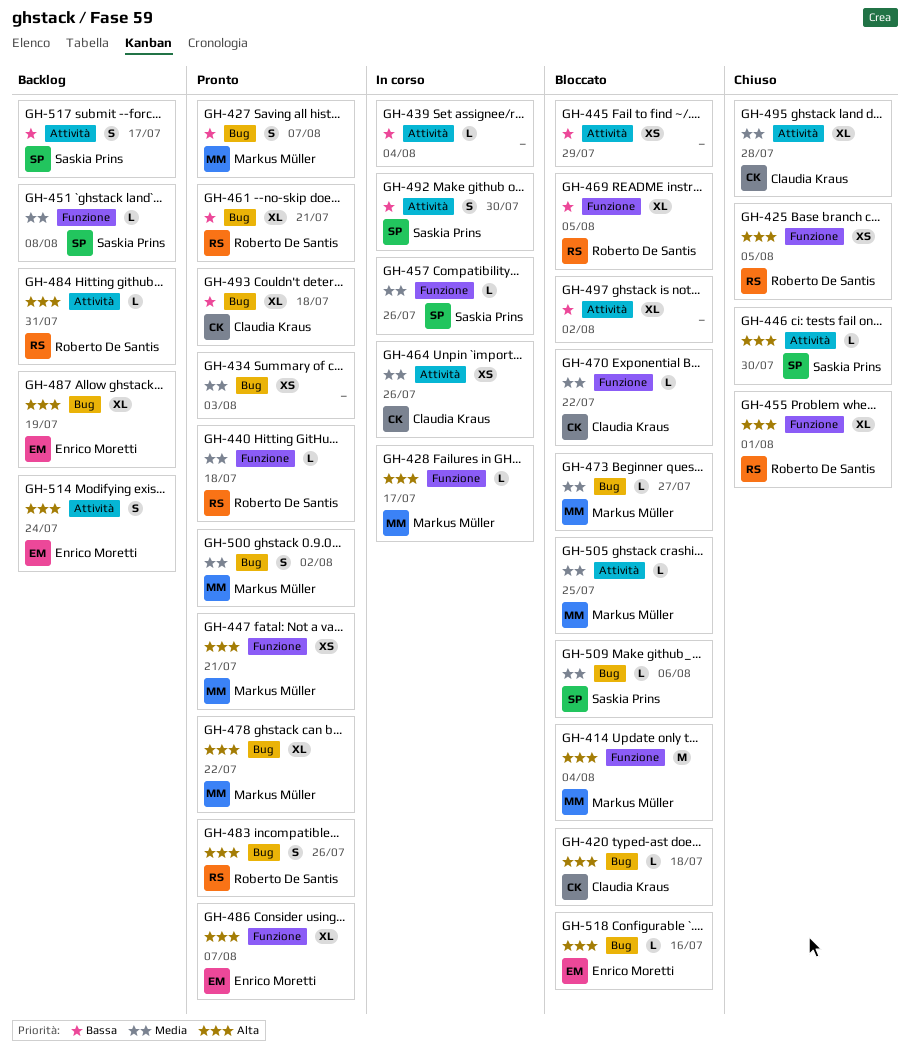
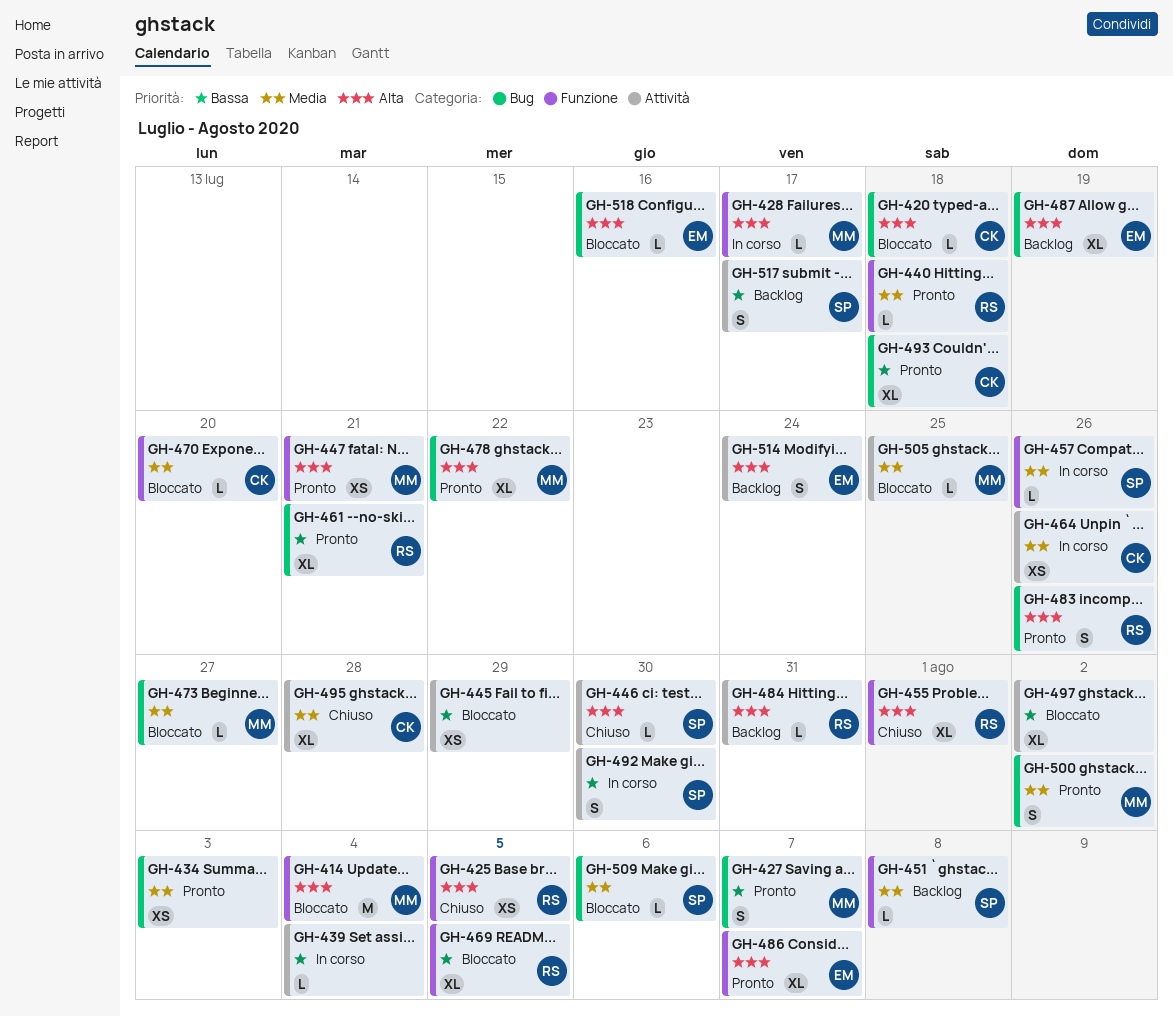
GH-470, due: Jul 22 -> Jul 20

